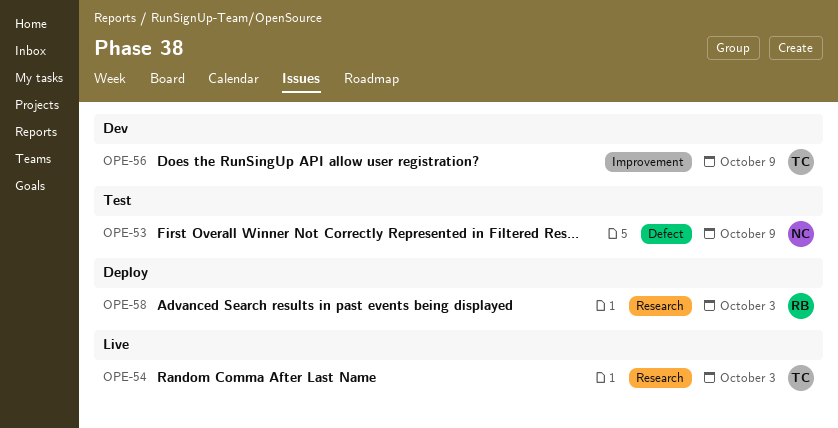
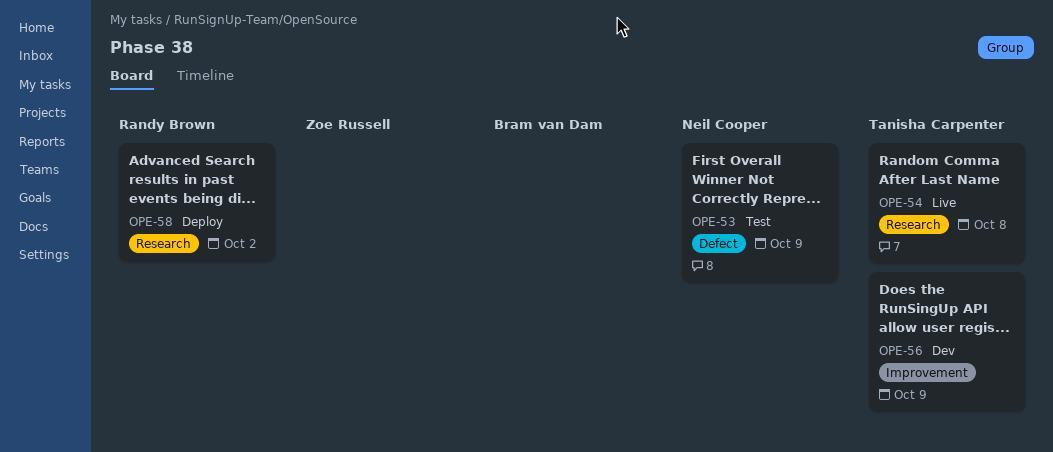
OPE-54, due: Oct 3 -> Oct 8
OPE-58, due: Oct 3 -> Oct 2

